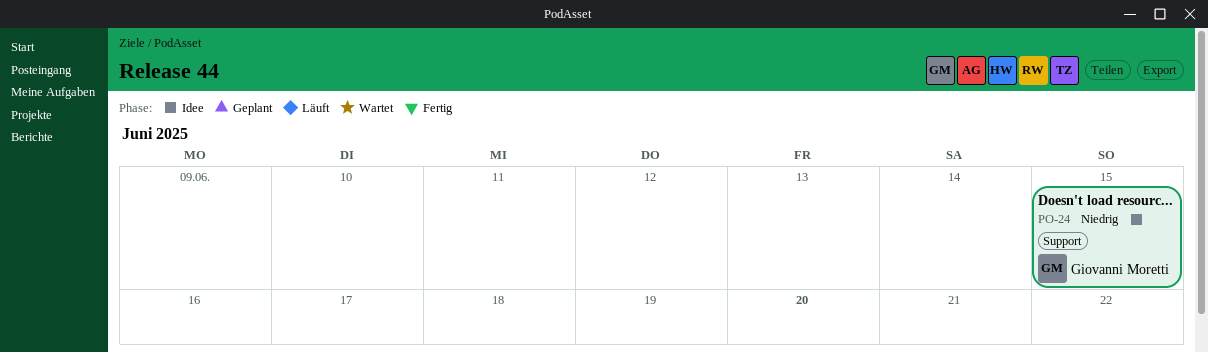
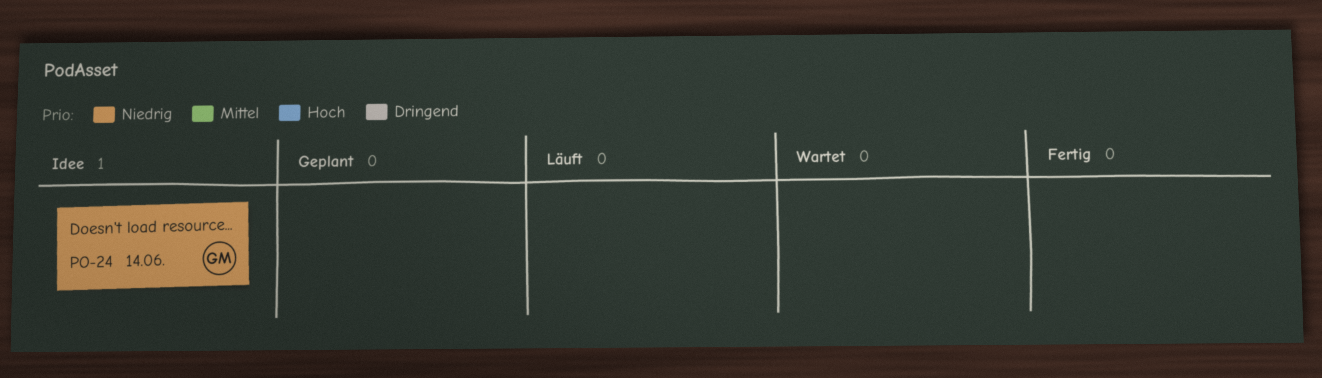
PO-24, due: Jun 15 -> Jun 14

